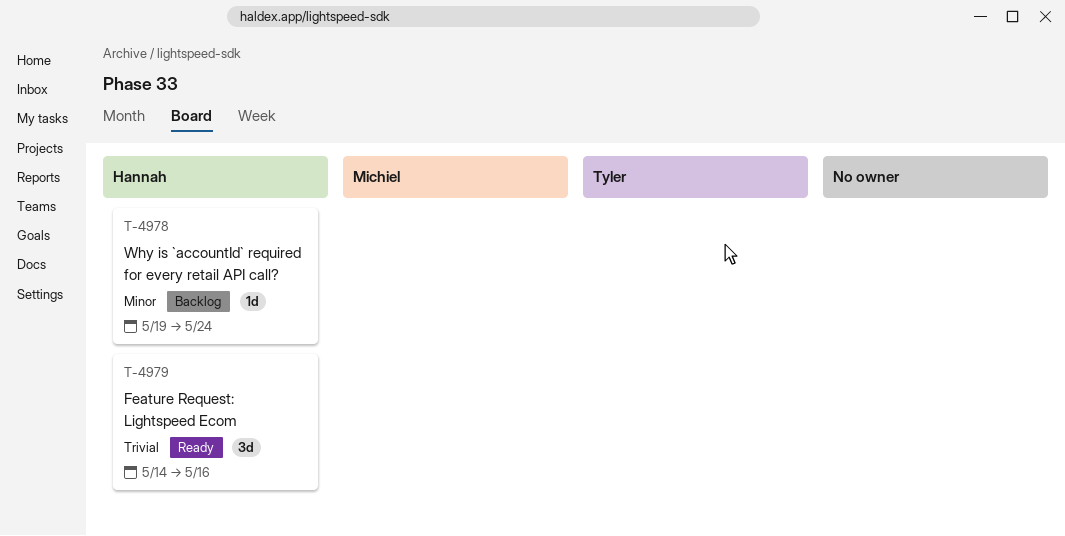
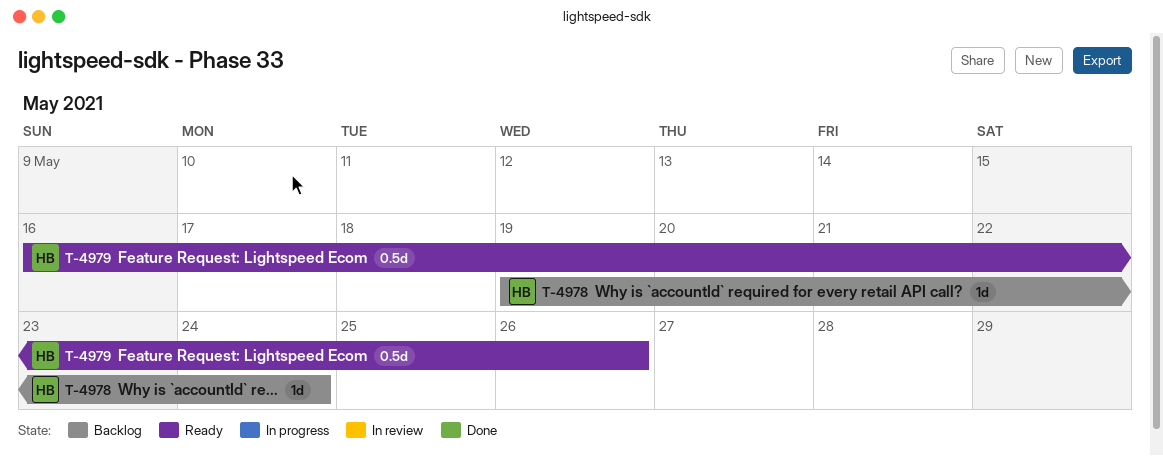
T-4979, estimate: 3d -> 0.5d
T-4979, start: May 14 -> May 16
T-4979, due: May 16 -> May 26

